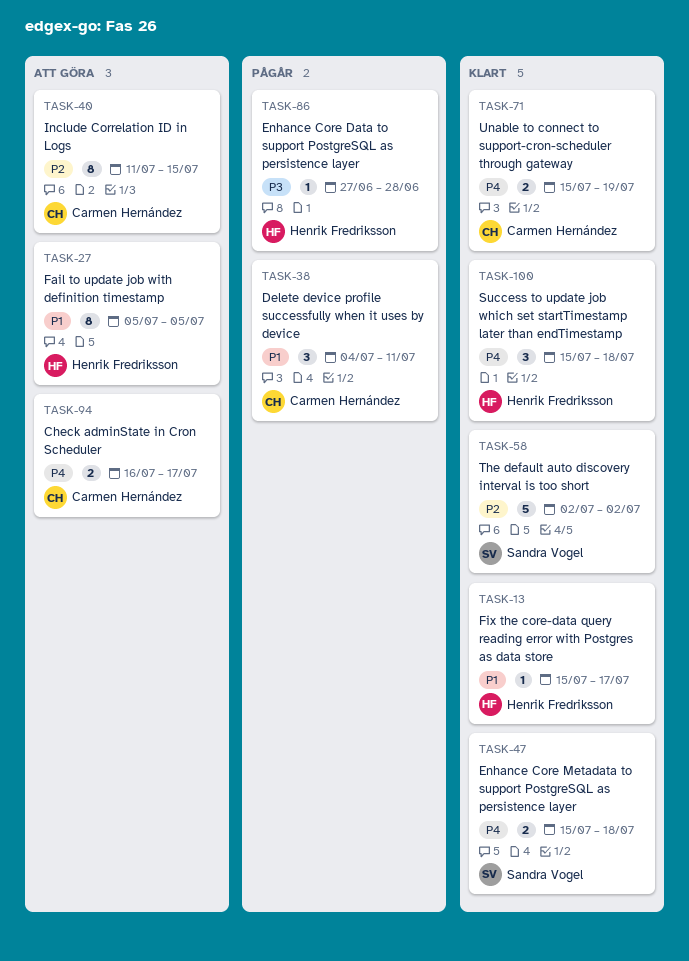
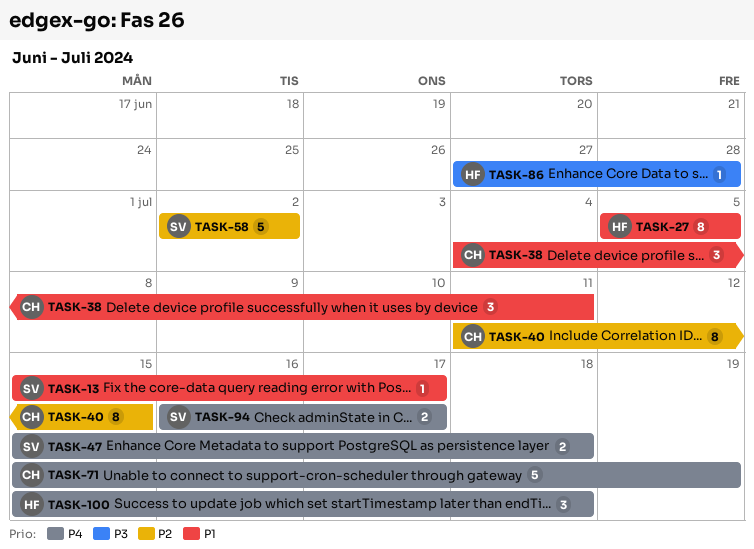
TASK-13, owner: Henrik Fredriksson -> Sandra Vogel
TASK-71, estimate: 2 -> 5
TASK-94, owner: Carmen Hernández -> Sandra Vogel

